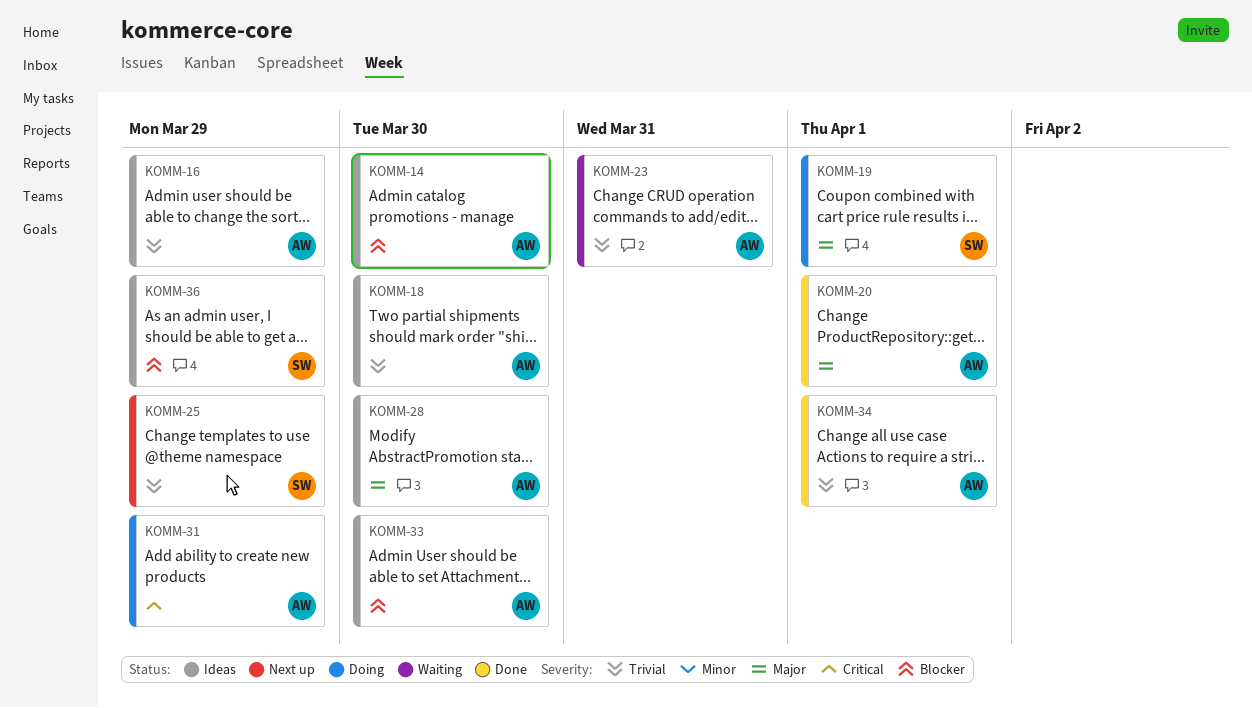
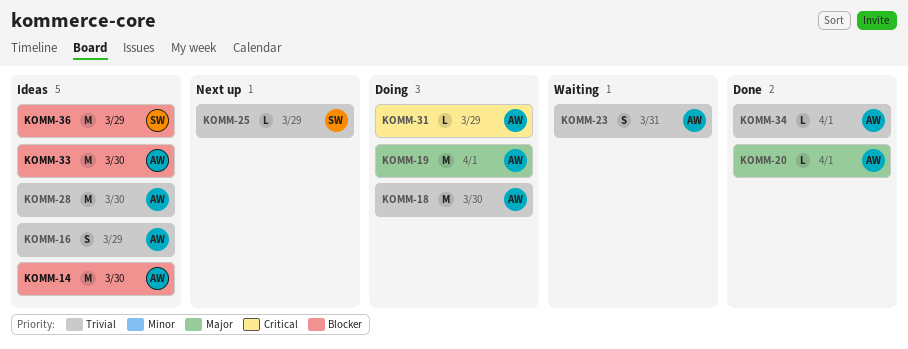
KOMM-18, status: Ideas -> Doing
KOMM-19, owner: SW -> AW
KOMM-28, priority: Major -> Trivial

